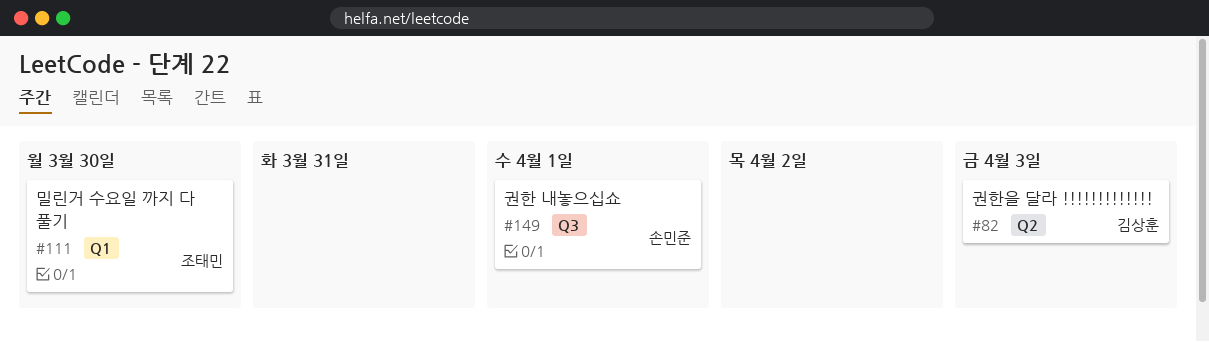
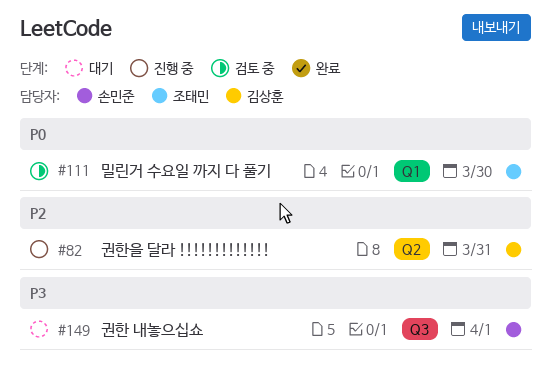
#82, due: Apr 3 -> Mar 31

